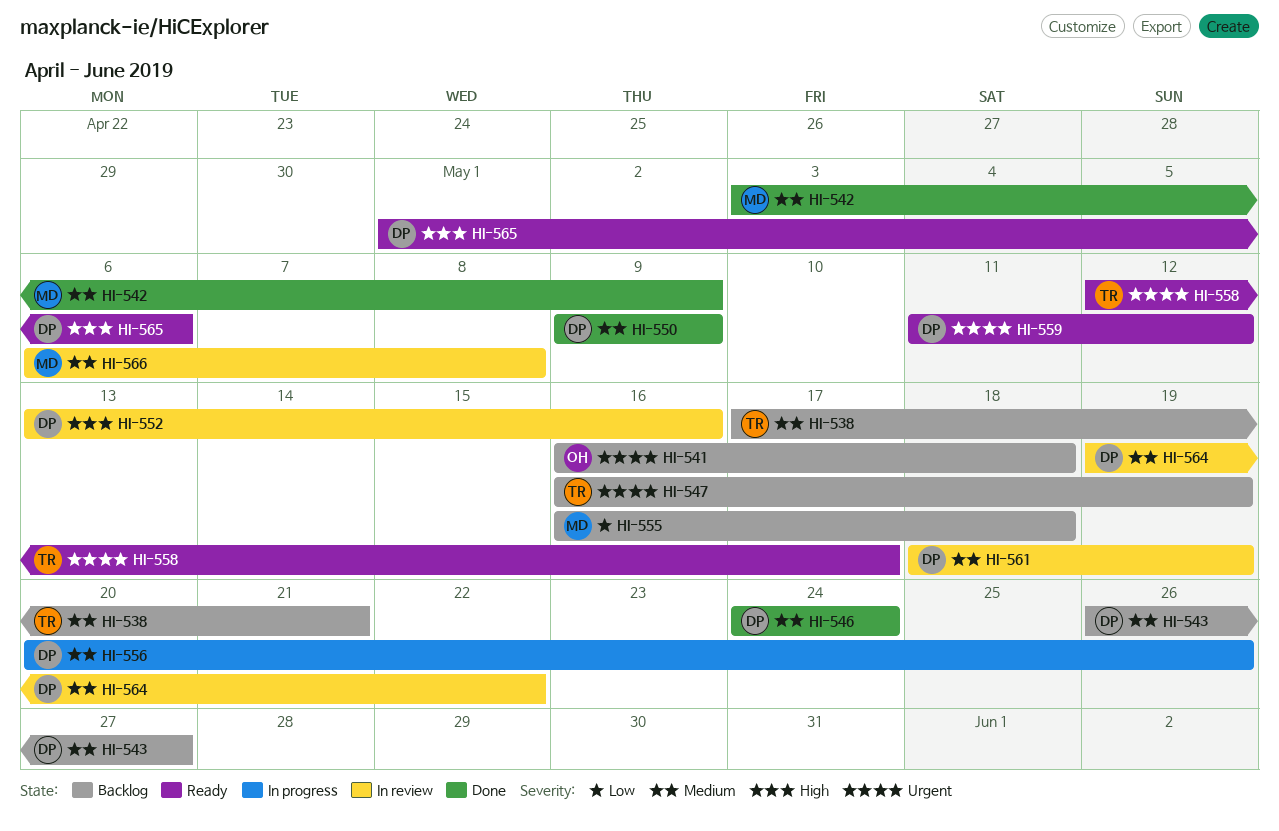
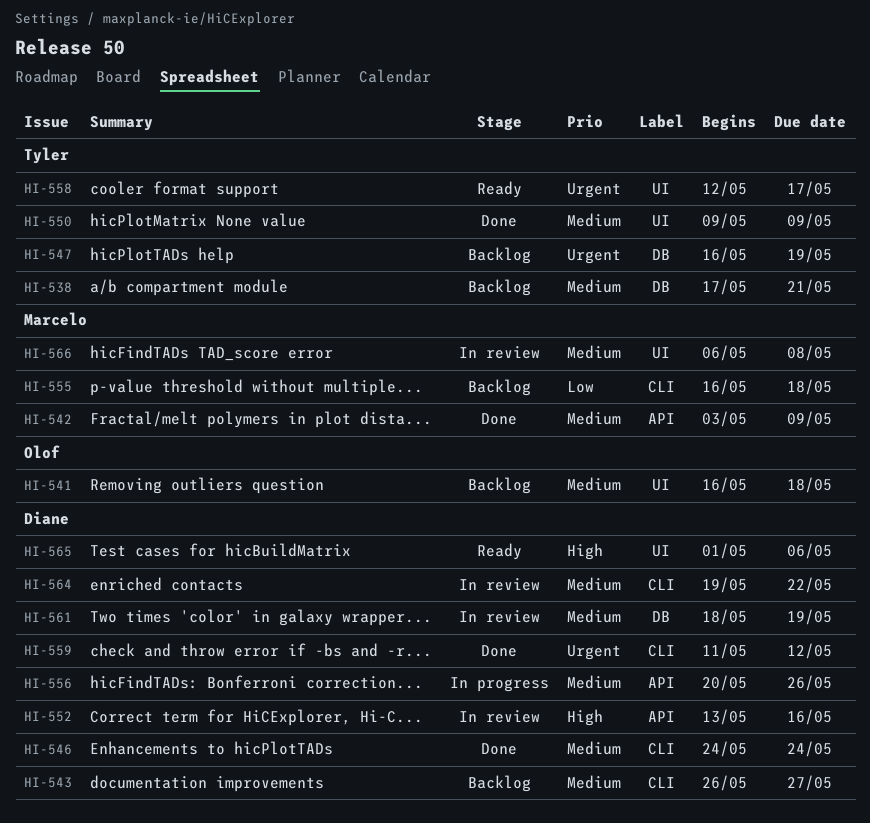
HI-541, priority: Urgent -> Medium
HI-550, owner: Diane -> Tyler
HI-559, status: Ready -> Done

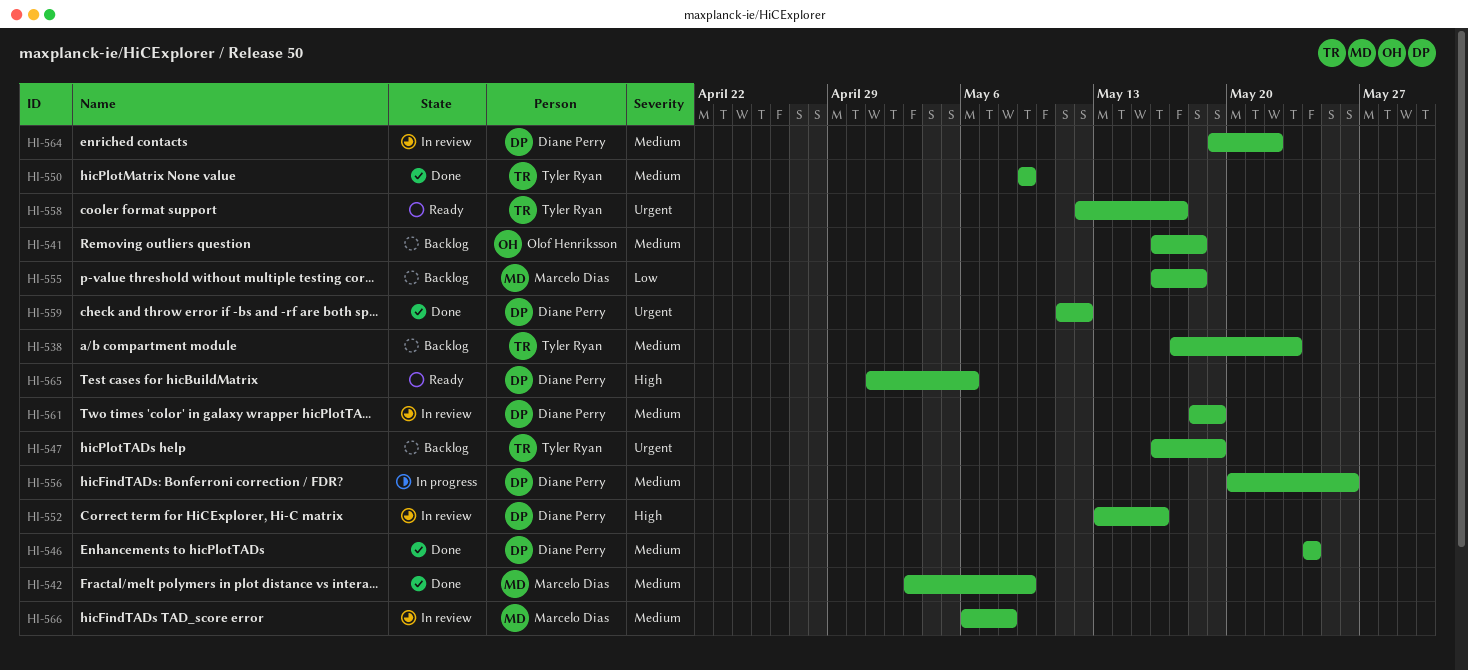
HI-538, due: May 21 -> May 23
HI-543: present -> none

